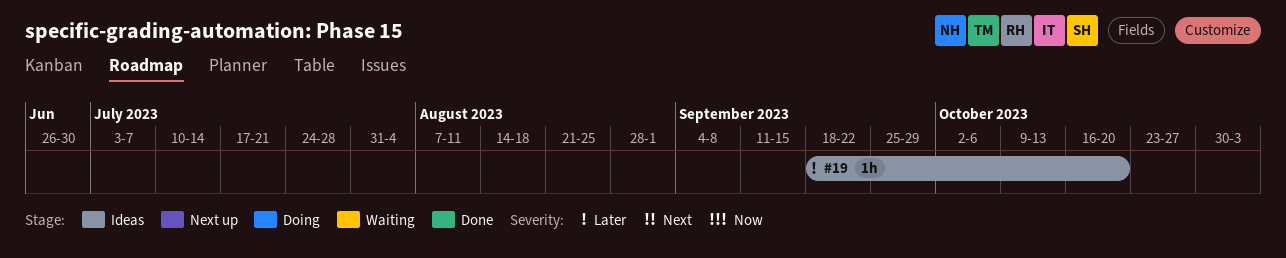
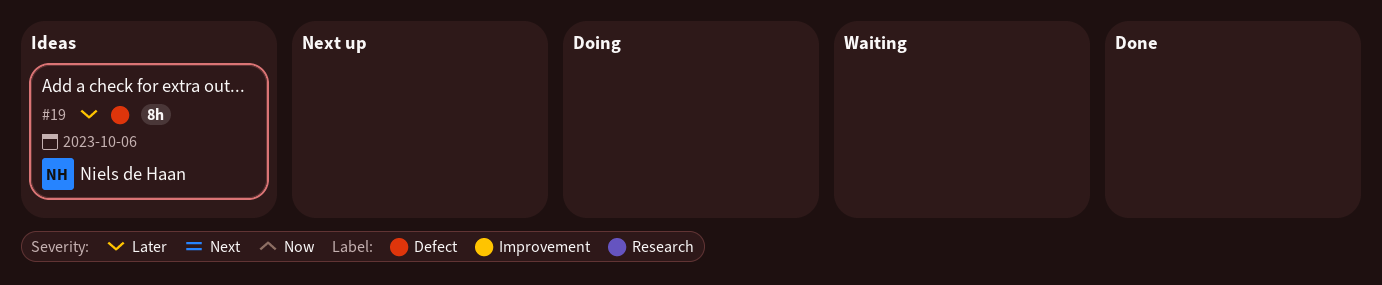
#19, estimate: 1h -> 8h
#19, due: Oct 20 -> Oct 6

